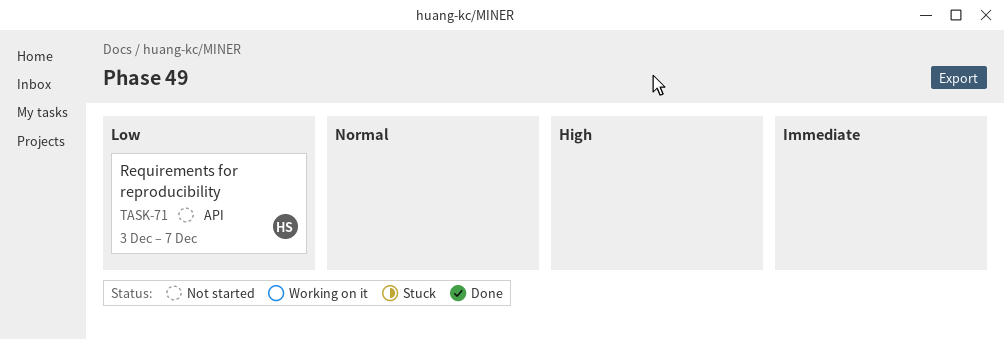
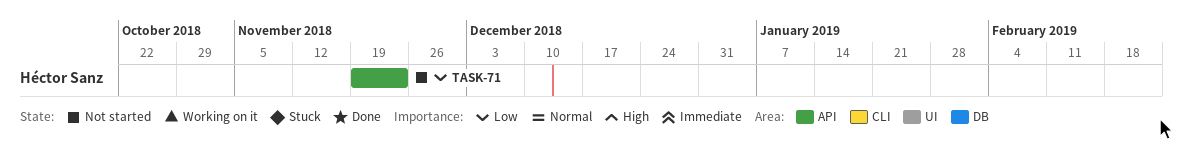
TASK-71, start: Dec 3 -> Nov 19
TASK-71, due: Dec 7 -> Nov 23

